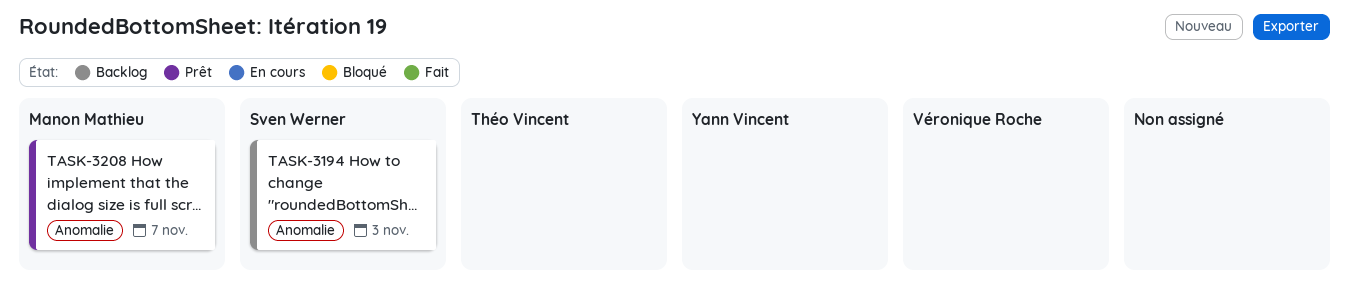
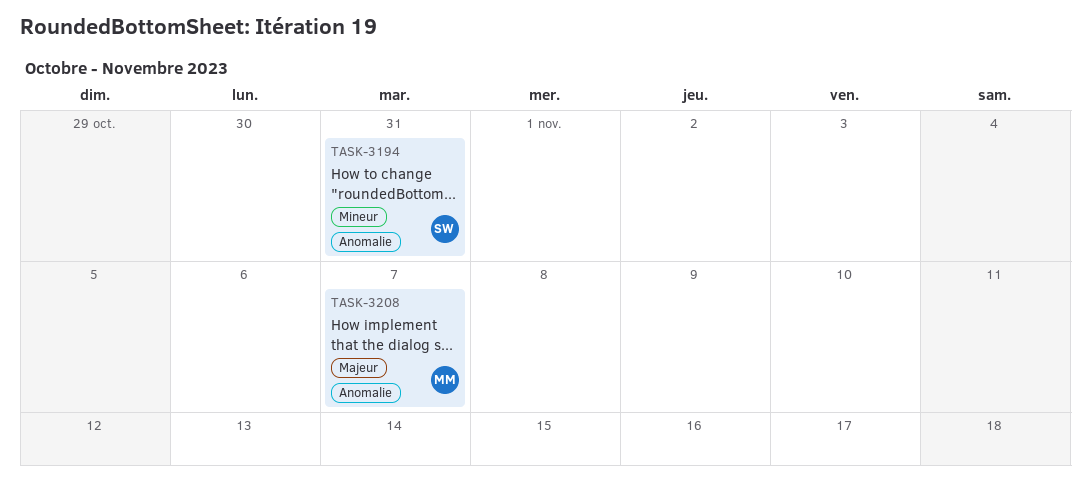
TASK-3194, due: Nov 3 -> Oct 31

